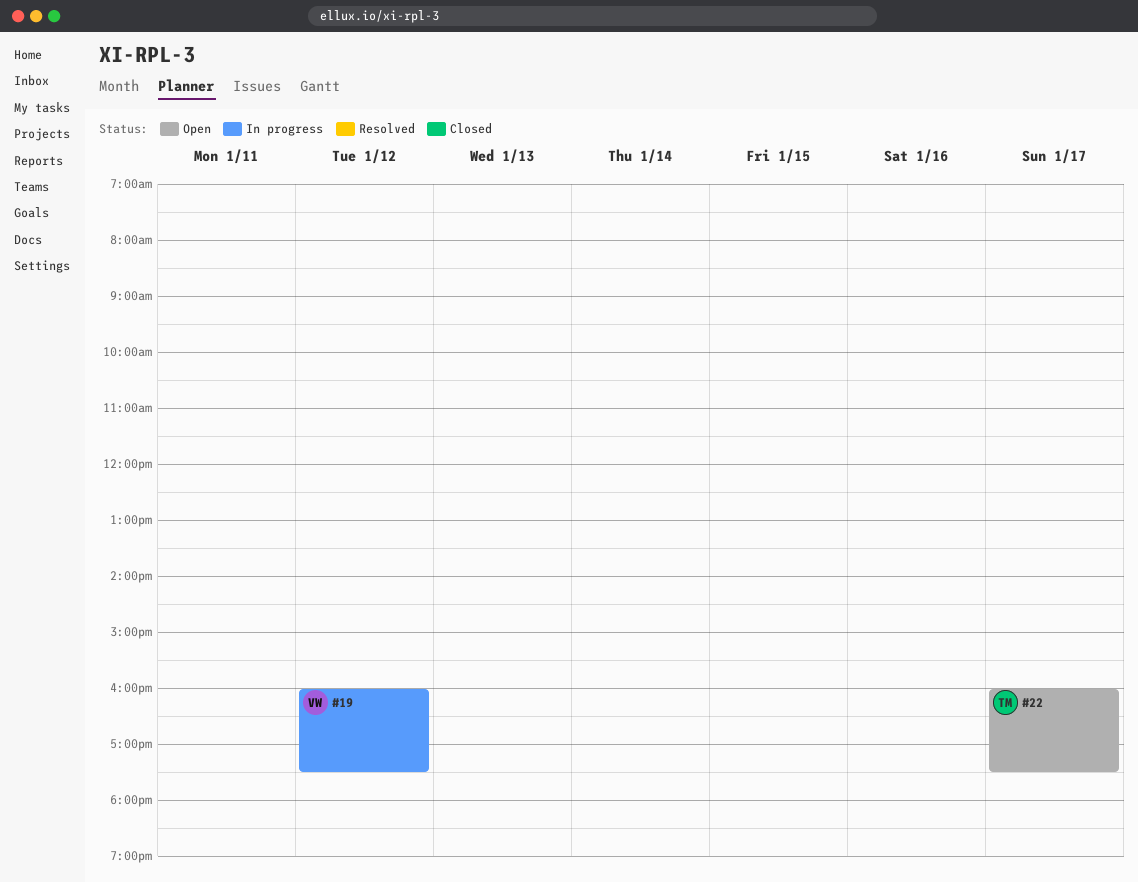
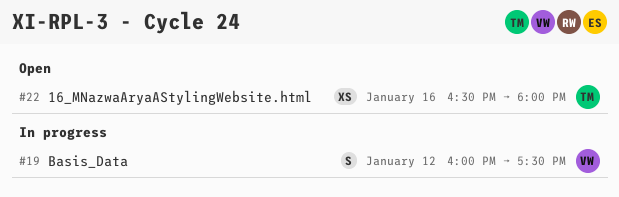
#22, day: Jan 17 -> Jan 16
#22, begins: 16:00 -> 16:30
#22, ends: 17:30 -> 18:00

